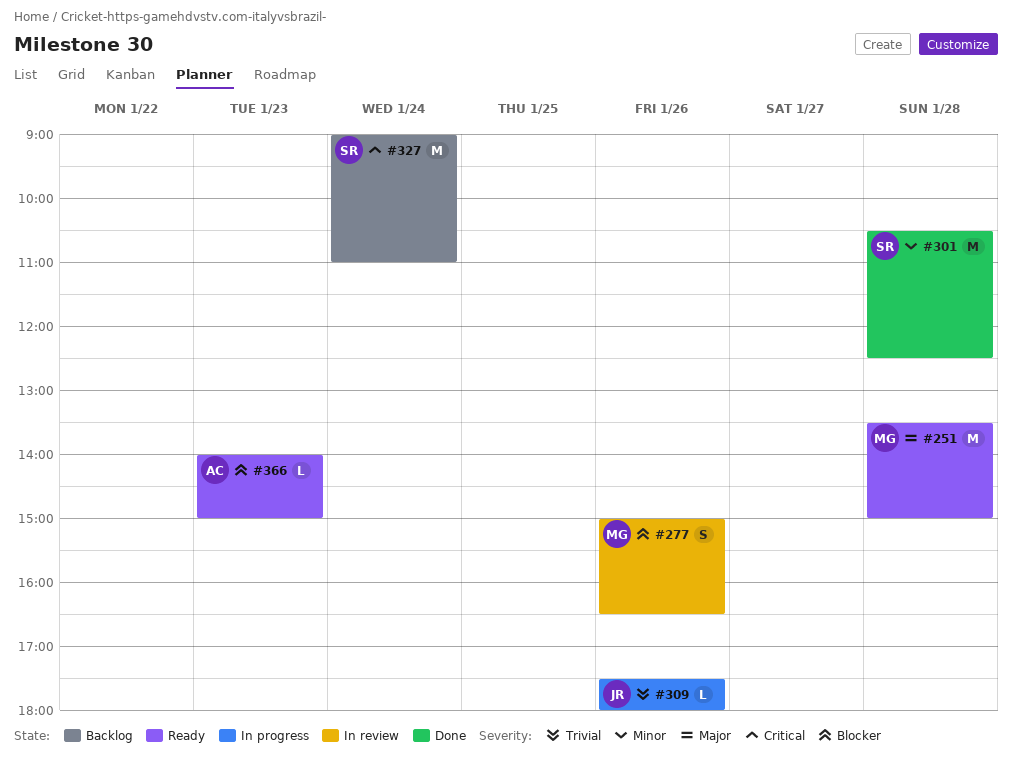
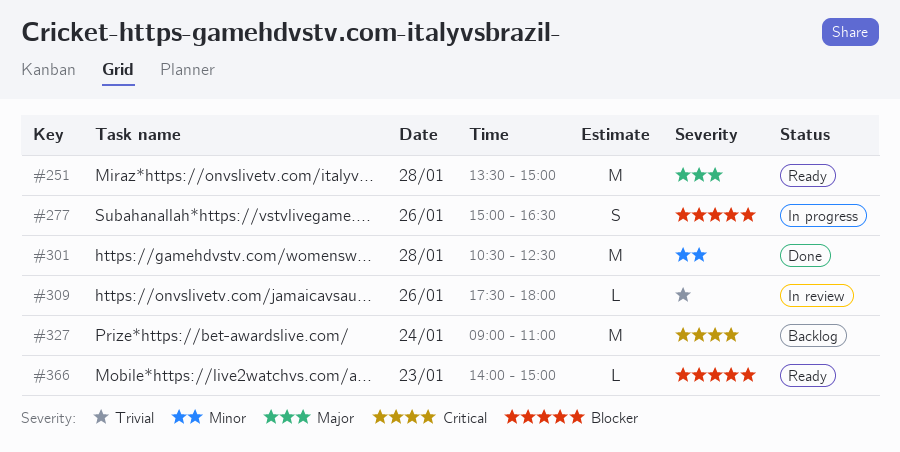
#277, status: In review -> In progress
#309, status: In progress -> In review

